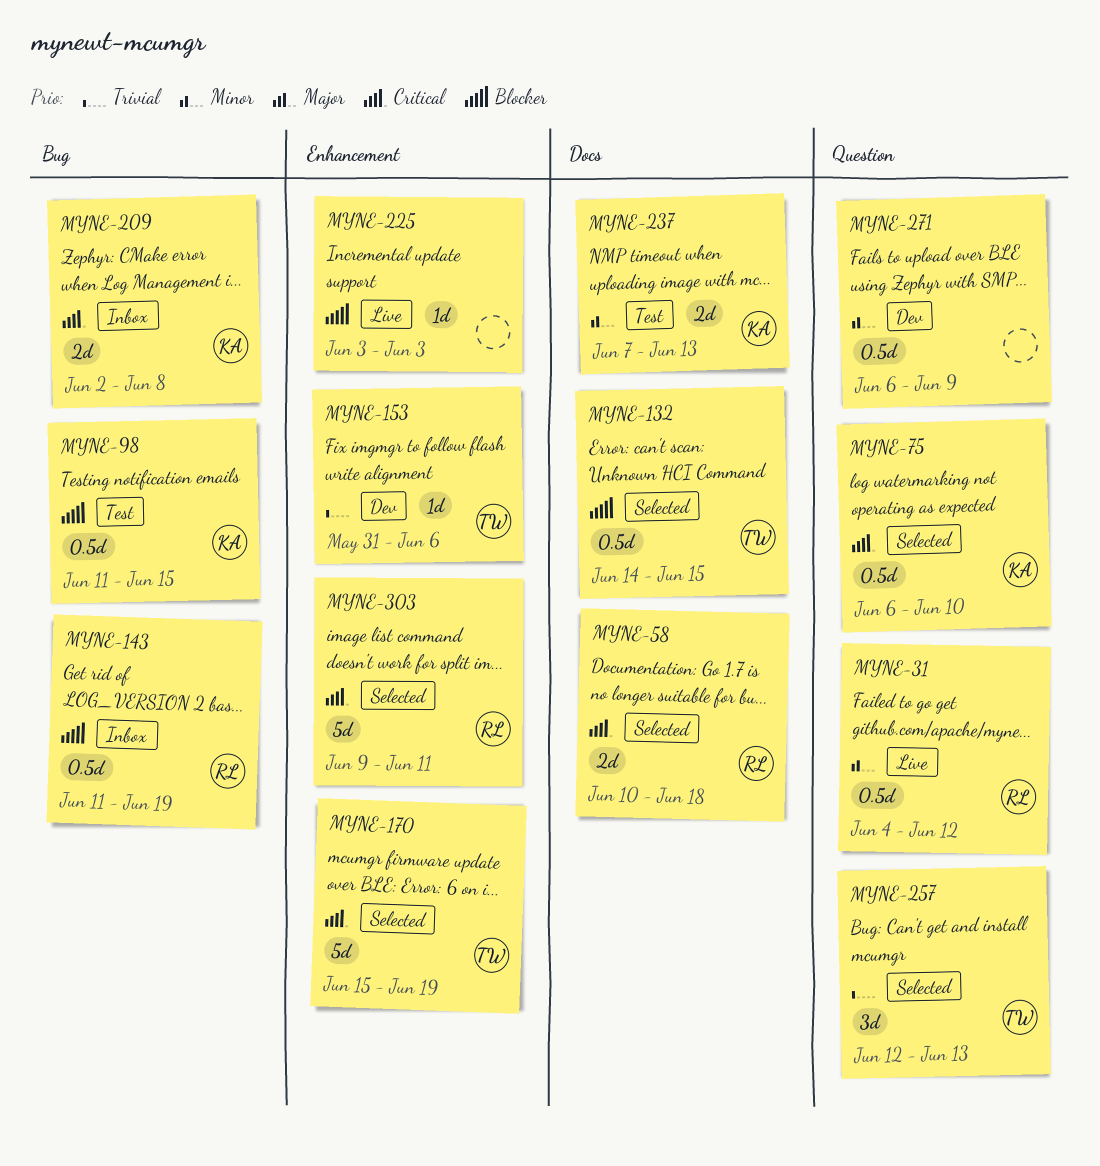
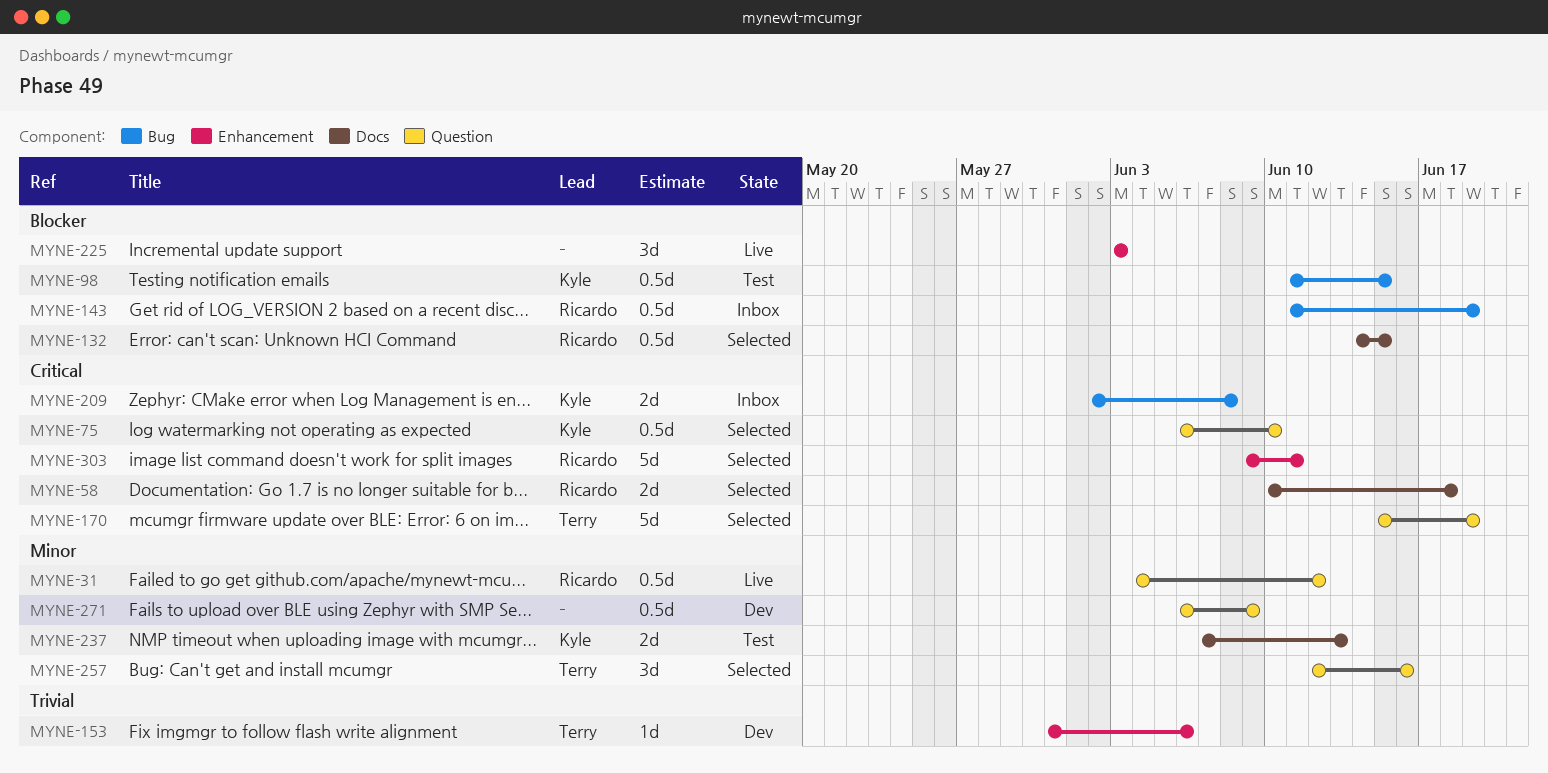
MYNE-132, owner: Terry -> Ricardo
MYNE-170, label: Enhancement -> Question
MYNE-225, estimate: 1d -> 3d
MYNE-257, priority: Trivial -> Minor
MYNE-257, due: Jun 13 -> Jun 16

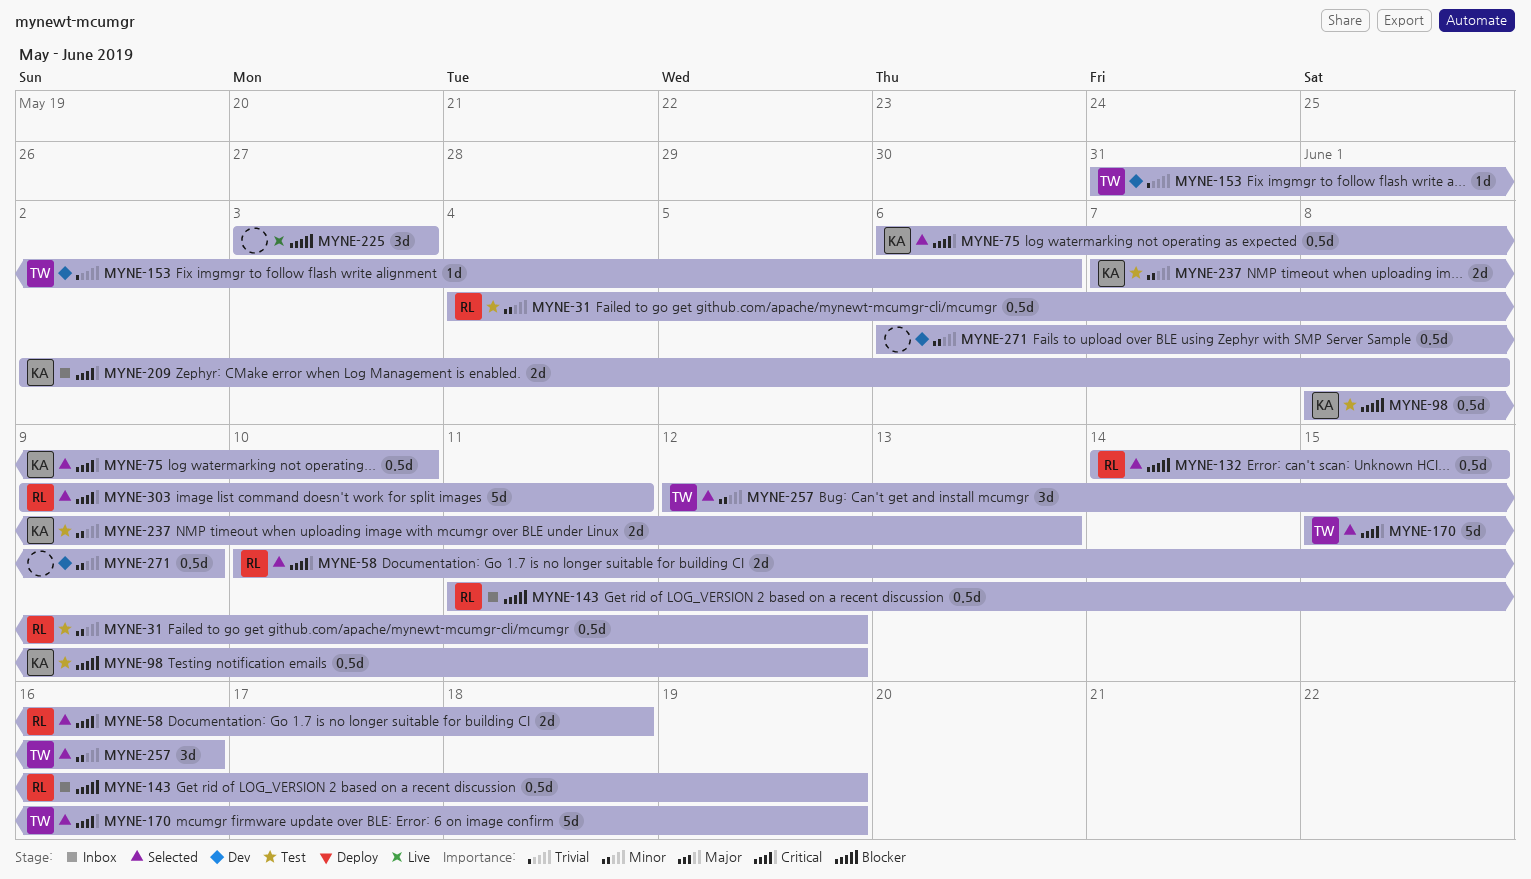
MYNE-31, status: Live -> Test
MYNE-98, start: Jun 11 -> Jun 8
MYNE-98, due: Jun 15 -> Jun 12

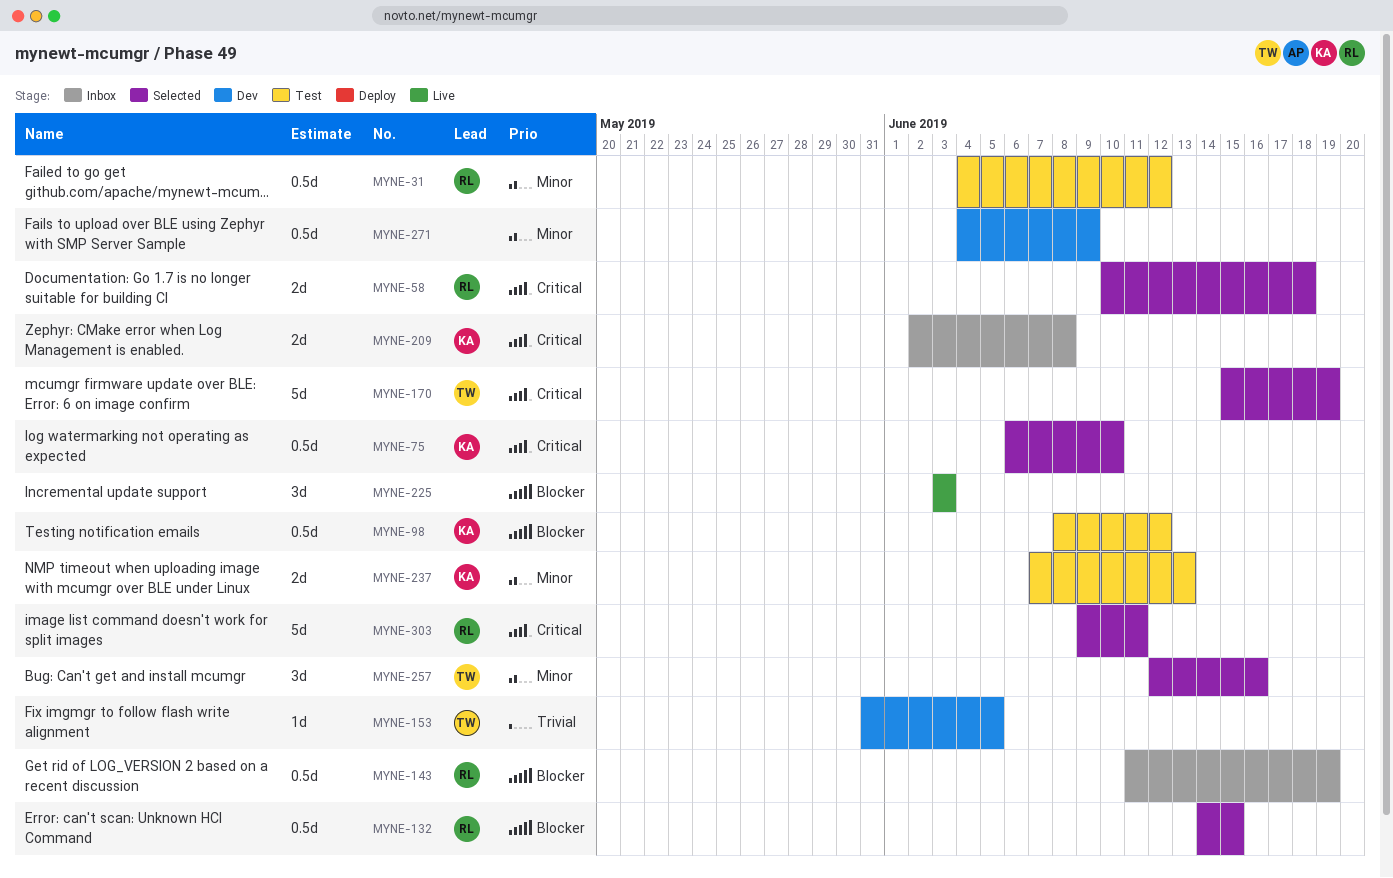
MYNE-153, due: Jun 6 -> Jun 5
MYNE-271, start: Jun 6 -> Jun 4

